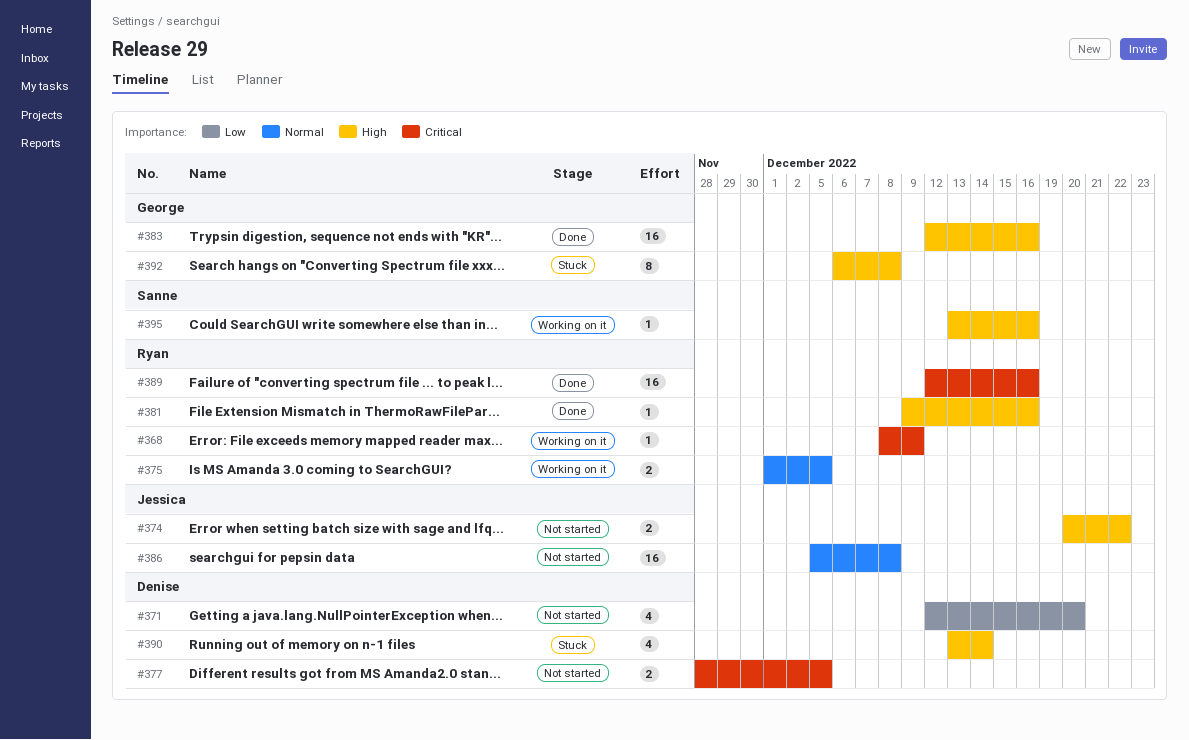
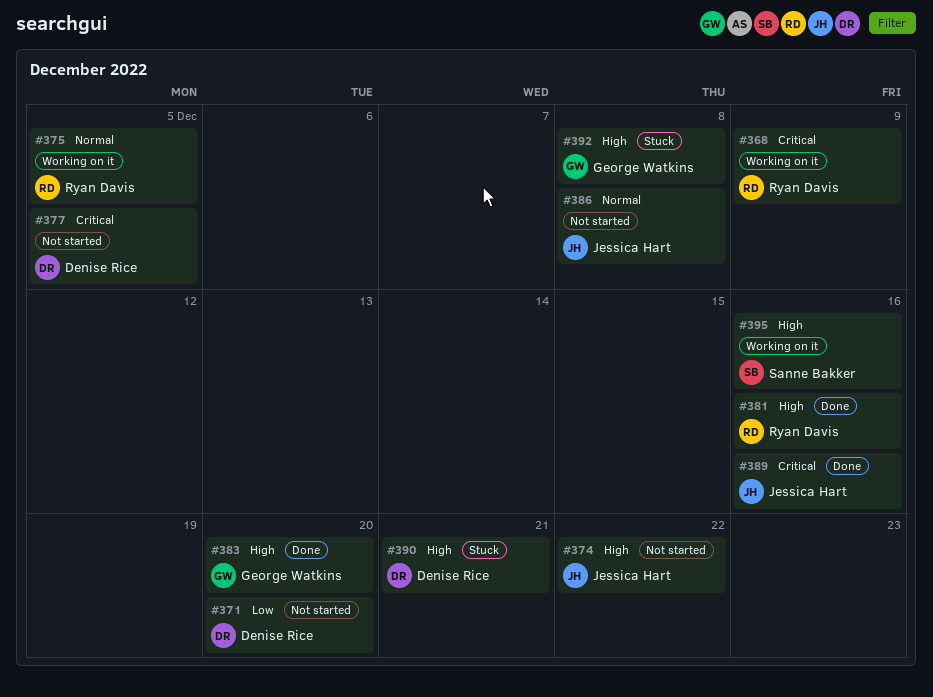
#383, due: Dec 16 -> Dec 20
#389, owner: Ryan Davis -> Jessica Hart
#390, due: Dec 14 -> Dec 21

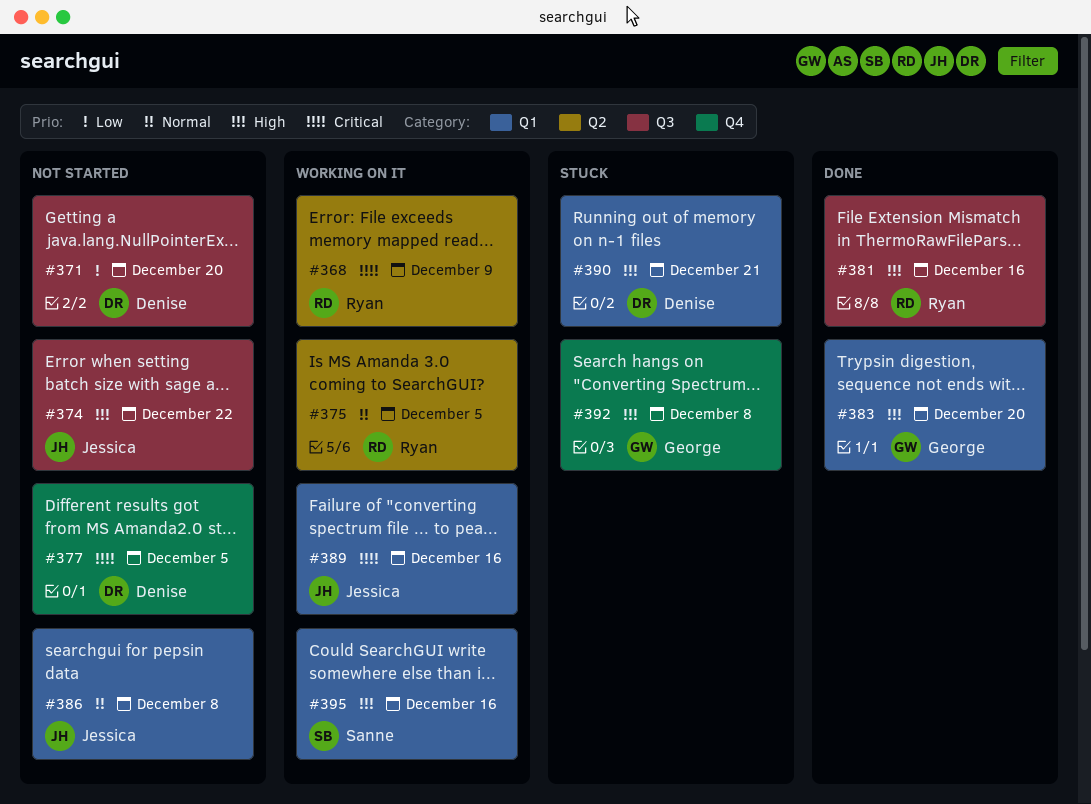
#389, status: Done -> Working on it

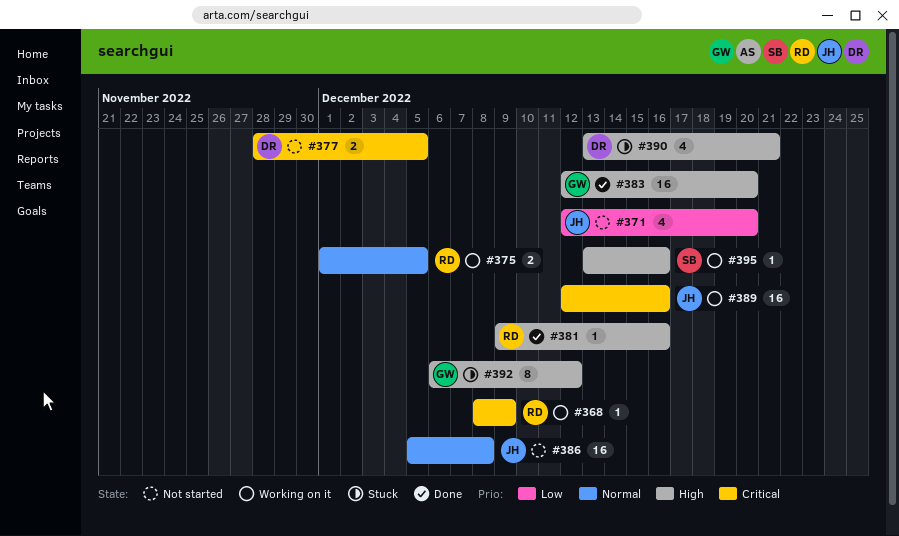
#371, owner: Denise -> Jessica
#374: present -> none
#392, due: Dec 8 -> Dec 12

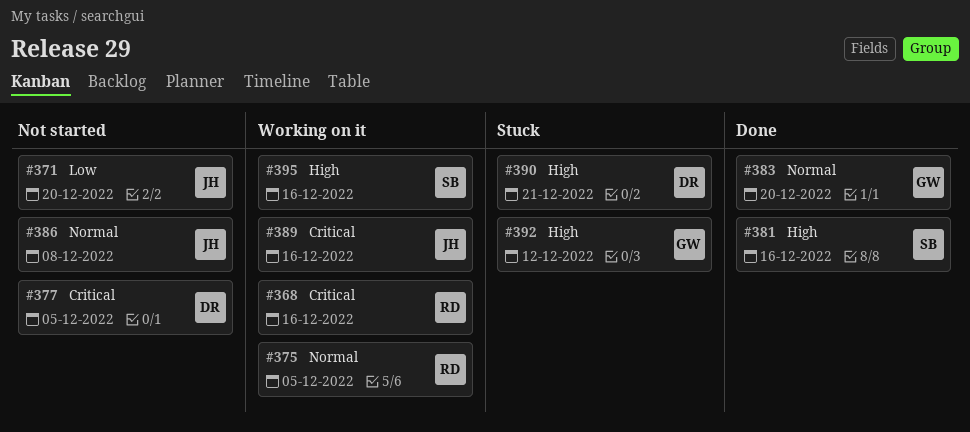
#368, due: Dec 9 -> Dec 16
#381, owner: RD -> SB
#383, priority: High -> Normal

